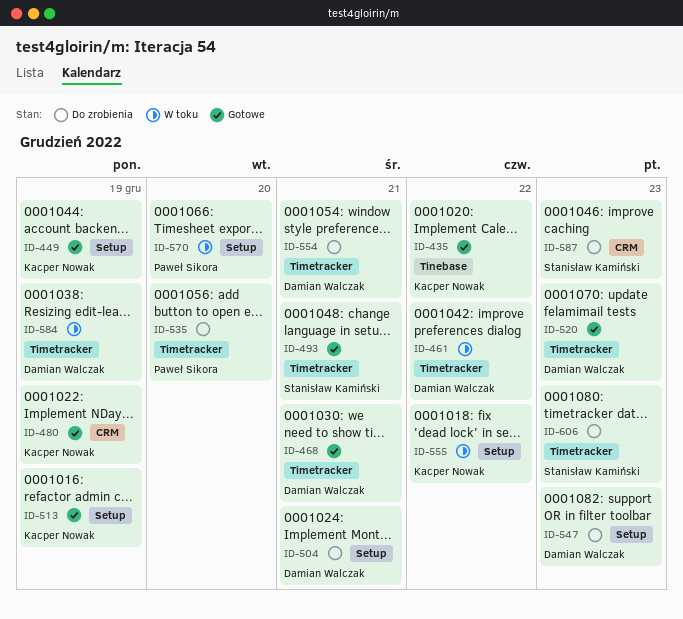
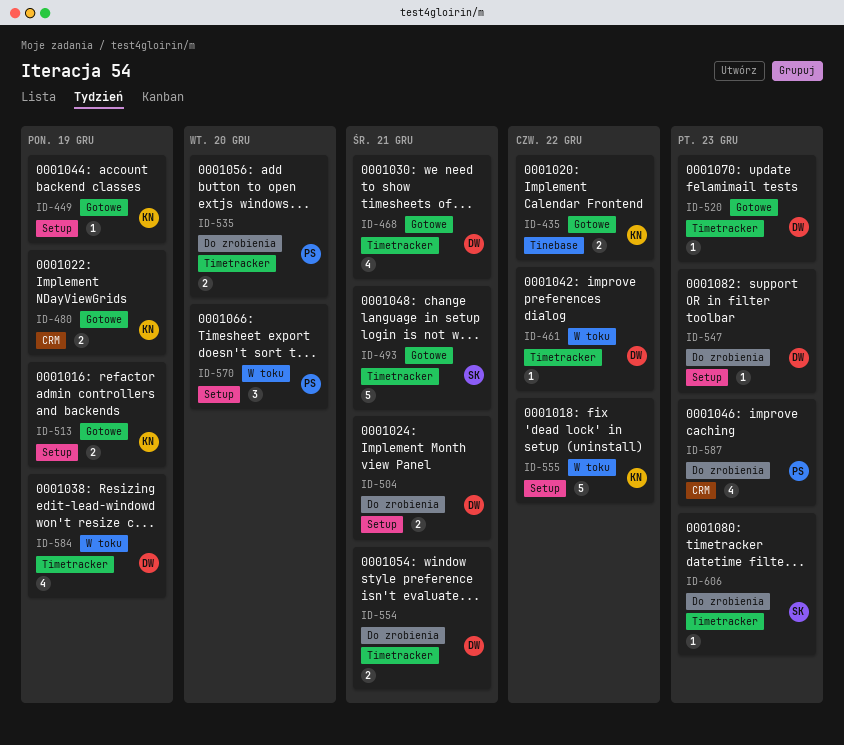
ID-587, owner: Stanisław Kamiński -> Paweł Sikora

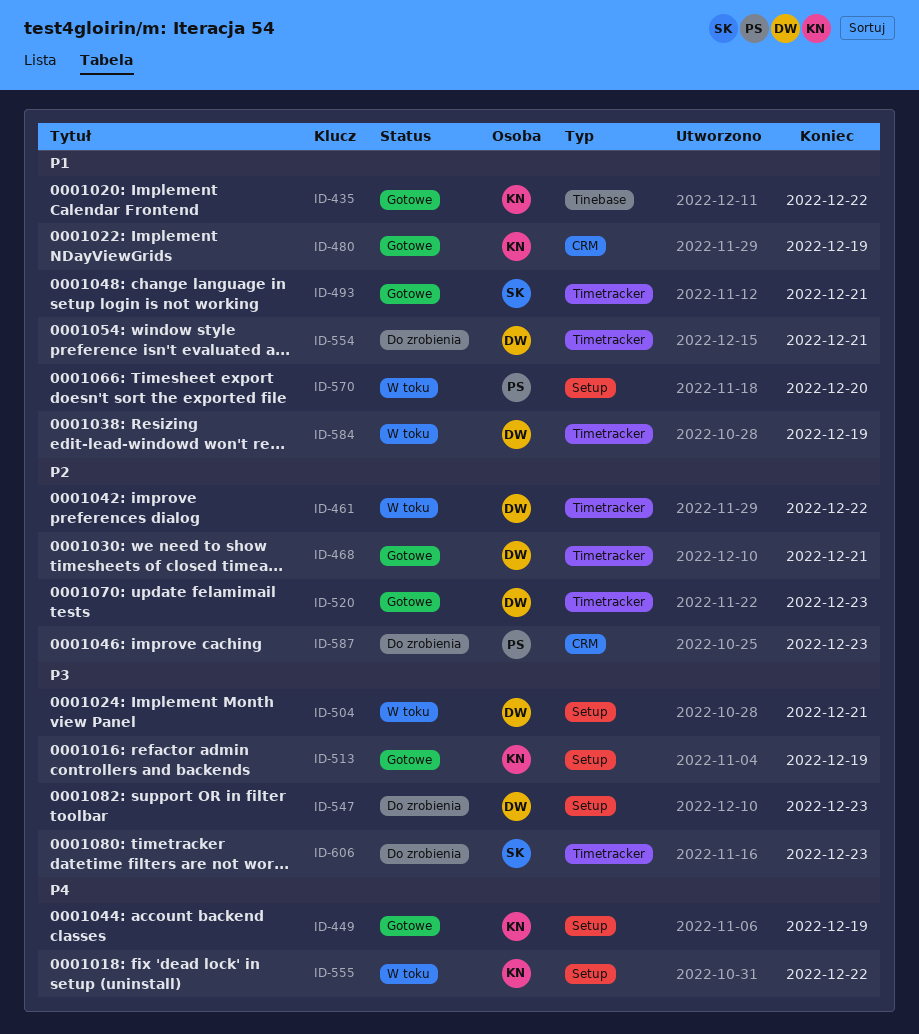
ID-504, status: Do zrobienia -> W toku
ID-535: present -> none

